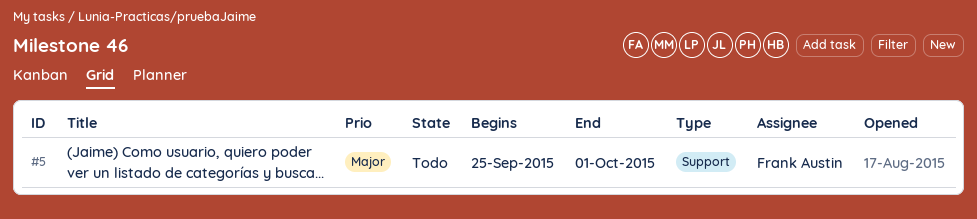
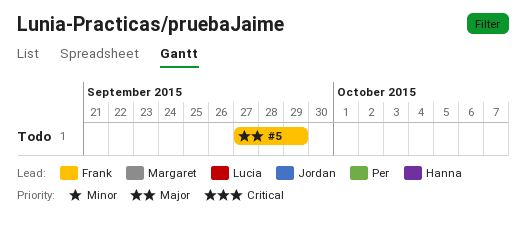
#5, start: Sep 25 -> Sep 27
#5, due: Oct 1 -> Sep 29

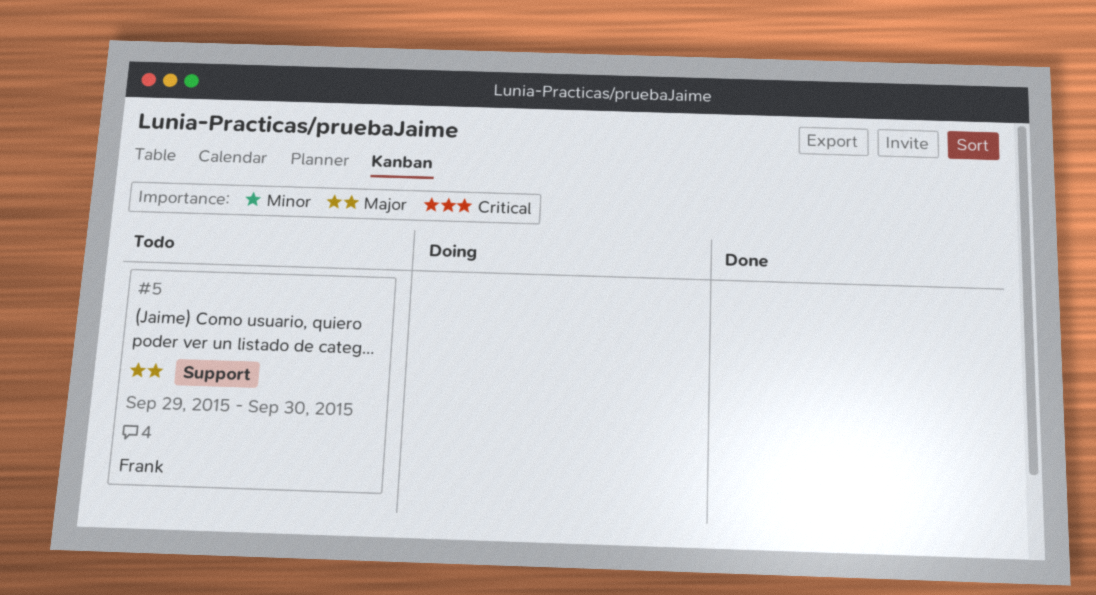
#5, start: Sep 27 -> Sep 29
#5, due: Sep 29 -> Sep 30

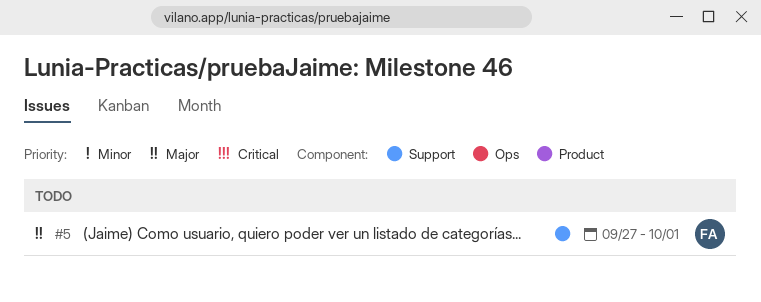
#5, start: Sep 29 -> Sep 27
#5, due: Sep 30 -> Oct 1

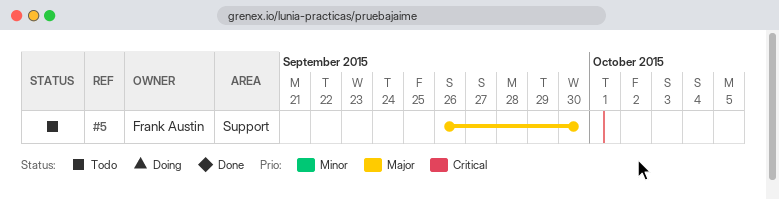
#5, start: Sep 27 -> Sep 26
#5, due: Oct 1 -> Sep 30

